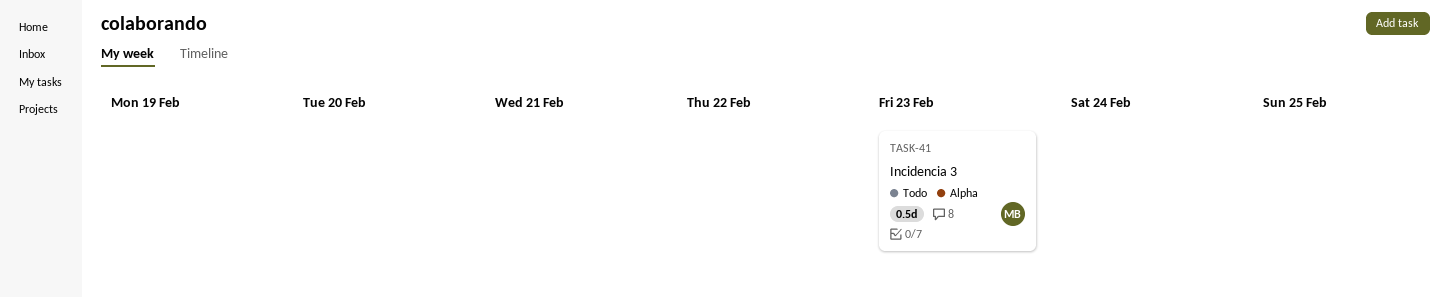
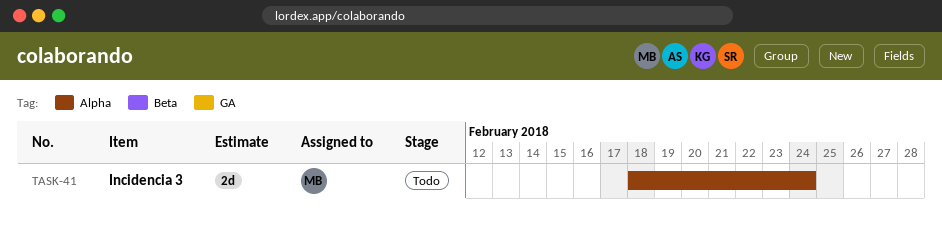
TASK-41, estimate: 0.5d -> 2d
TASK-41, due: Feb 23 -> Feb 24

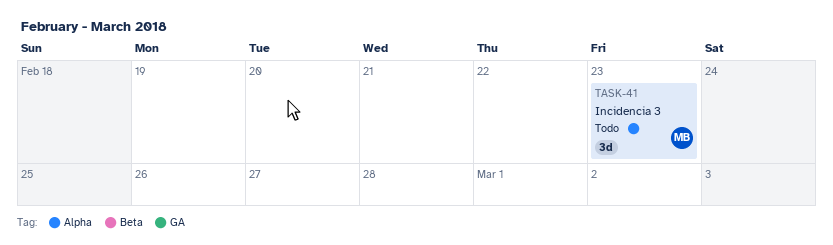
TASK-41, estimate: 2d -> 3d
TASK-41, due: Feb 24 -> Feb 23

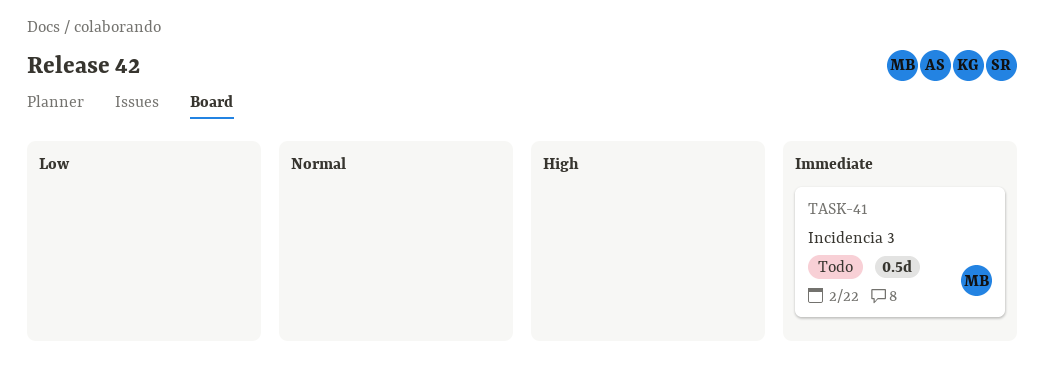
TASK-41, estimate: 3d -> 0.5d
TASK-41, due: Feb 23 -> Feb 22

